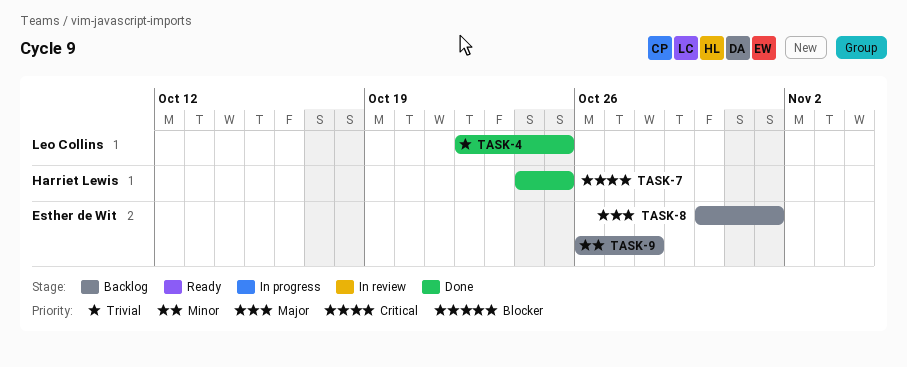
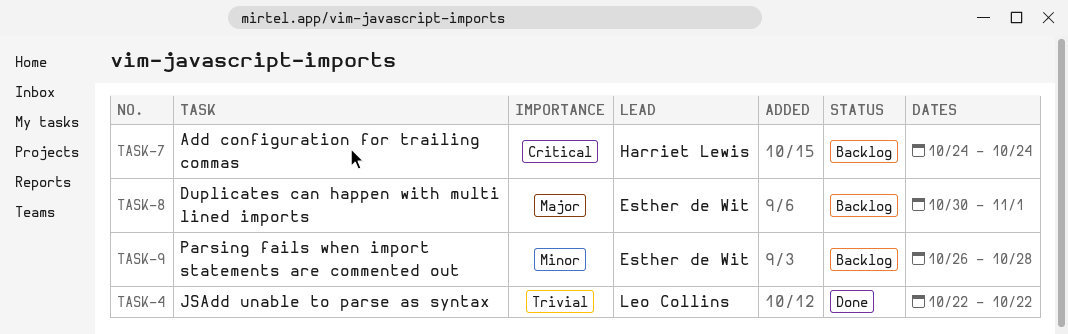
TASK-4, due: Oct 25 -> Oct 22
TASK-7, status: Done -> Backlog
TASK-7, due: Oct 25 -> Oct 24

